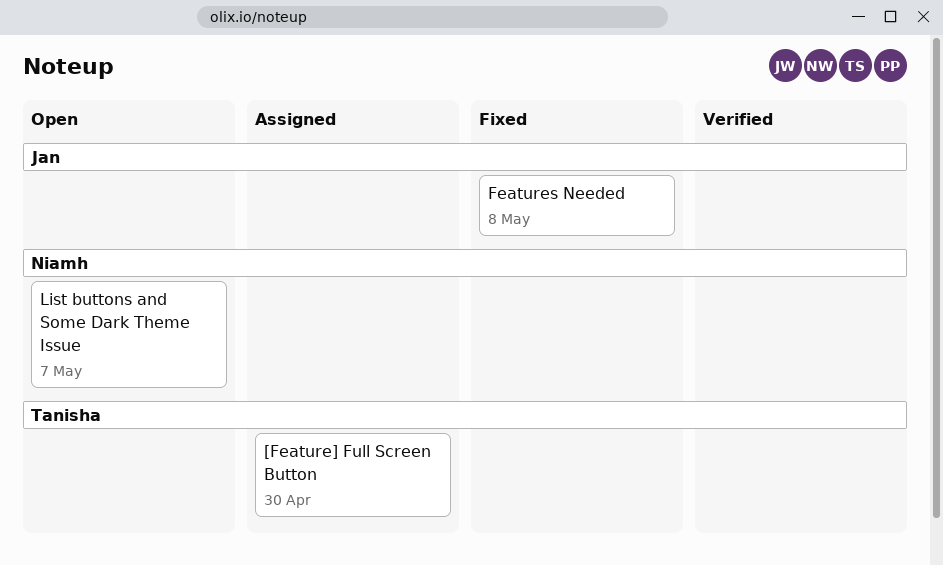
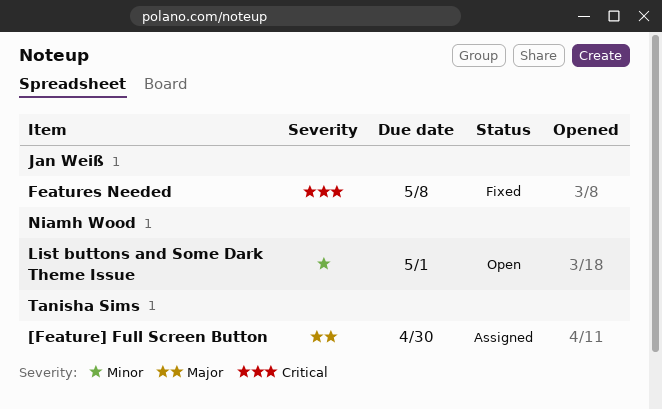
List buttons and Some Dark Theme Issue, due: May 7 -> May 1

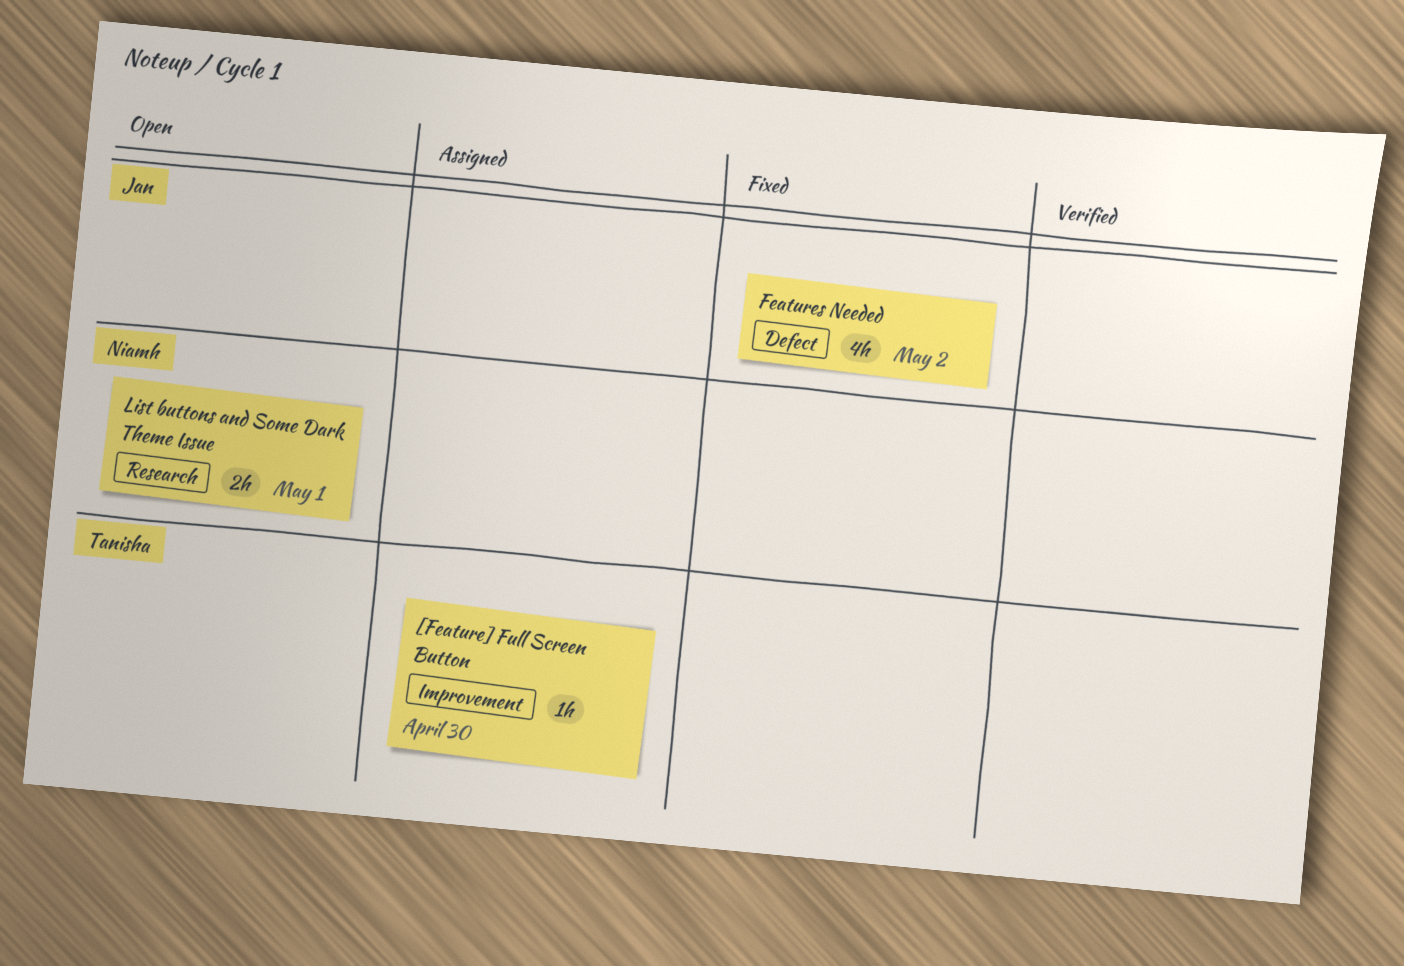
Features Needed, due: May 8 -> May 2

